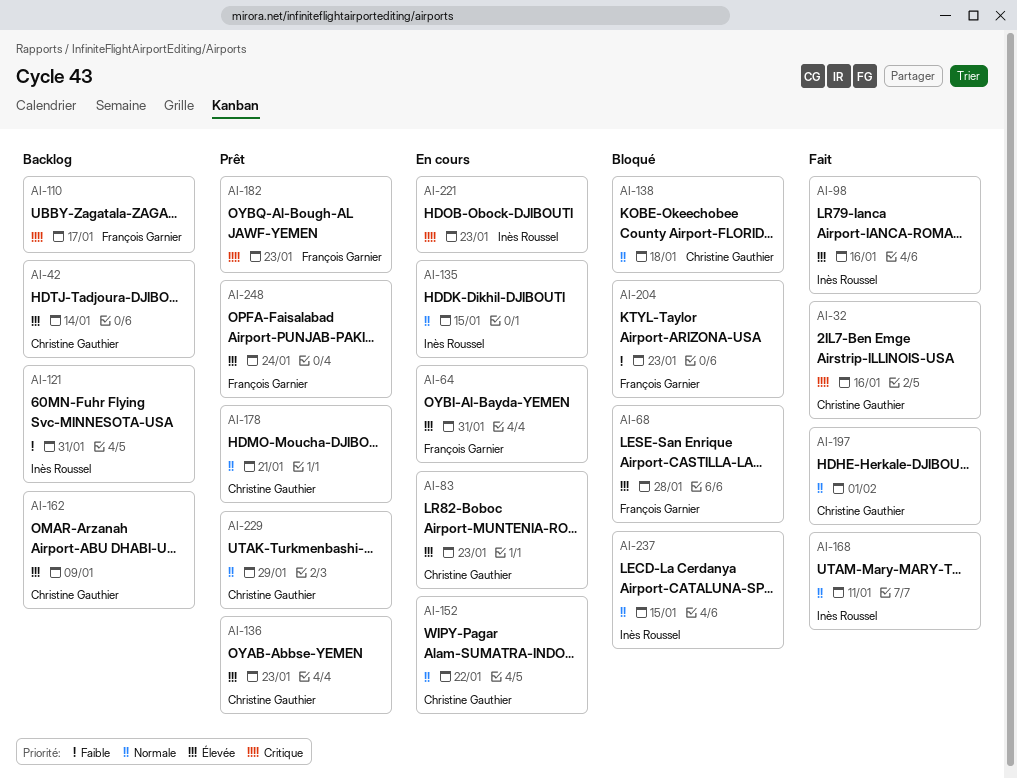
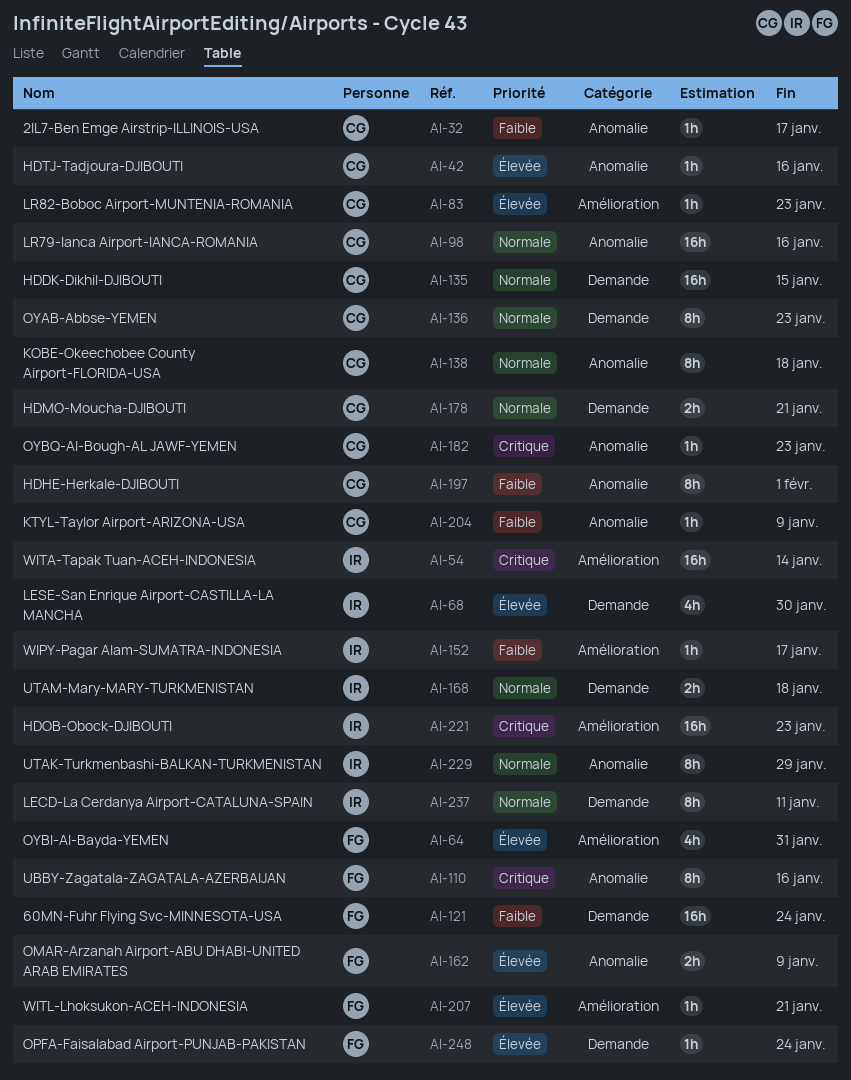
AI-32, priority: Critique -> Faible
AI-32, due: Jan 16 -> Jan 17
AI-42, due: Jan 14 -> Jan 16
AI-54: none -> present
AI-68, owner: François Garnier -> Inès Roussel
AI-68, due: Jan 28 -> Jan 30
AI-98, owner: Inès Roussel -> Christine Gauthier
AI-98, priority: Élevée -> Normale
AI-110, due: Jan 17 -> Jan 16
AI-121, owner: Inès Roussel -> François Garnier
AI-121, due: Jan 31 -> Jan 24
AI-135, owner: Inès Roussel -> Christine Gauthier
AI-136, priority: Élevée -> Normale
AI-152, owner: Christine Gauthier -> Inès Roussel
AI-152, priority: Normale -> Faible
AI-152, due: Jan 22 -> Jan 17
AI-162, owner: Christine Gauthier -> François Garnier
AI-168, due: Jan 11 -> Jan 18
AI-182, owner: François Garnier -> Christine Gauthier
AI-197, priority: Normale -> Faible
AI-204, owner: François Garnier -> Christine Gauthier
AI-204, due: Jan 23 -> Jan 9
AI-207: none -> present
AI-229, owner: Christine Gauthier -> Inès Roussel
AI-237, due: Jan 15 -> Jan 11

